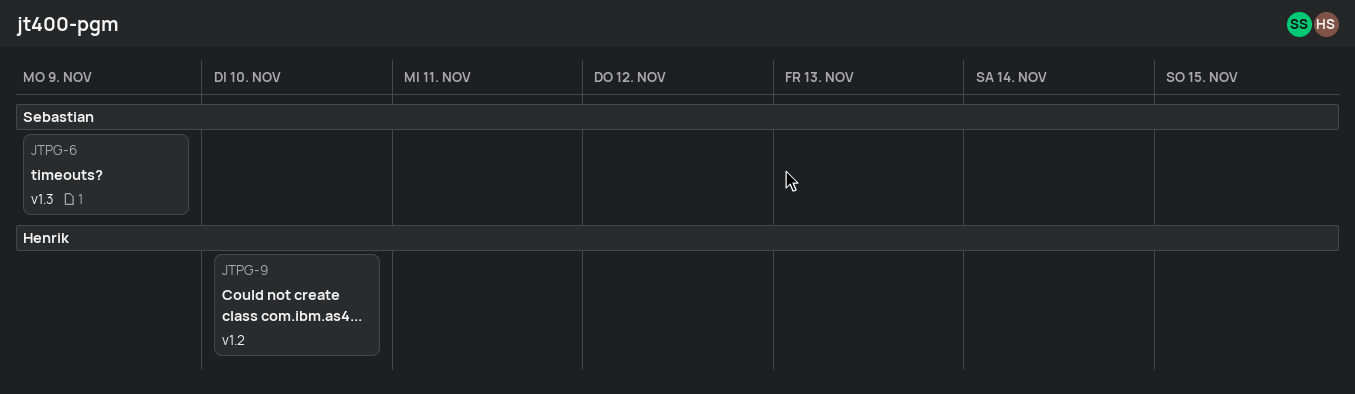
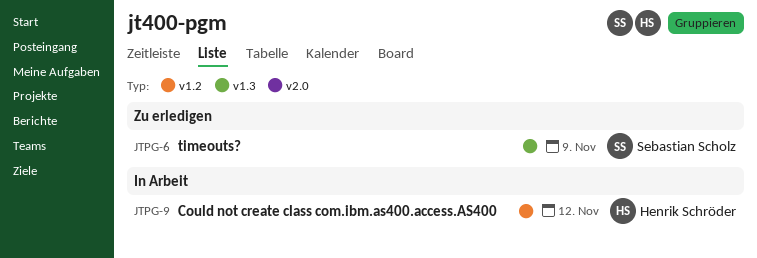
JTPG-9, due: Nov 10 -> Nov 12

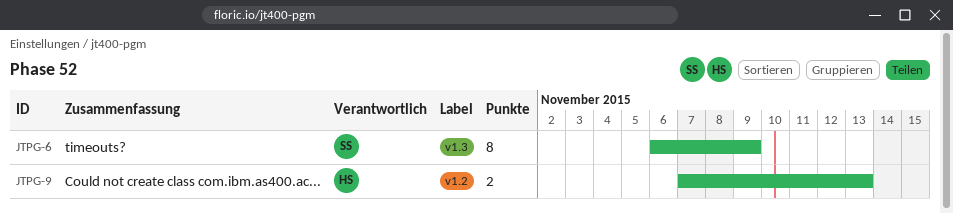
JTPG-9, due: Nov 12 -> Nov 13

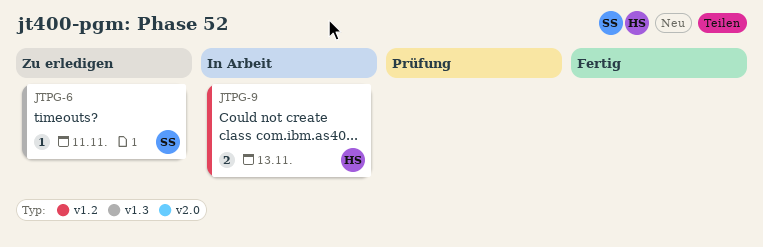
JTPG-6, estimate: 8 -> 1
JTPG-6, due: Nov 9 -> Nov 11

